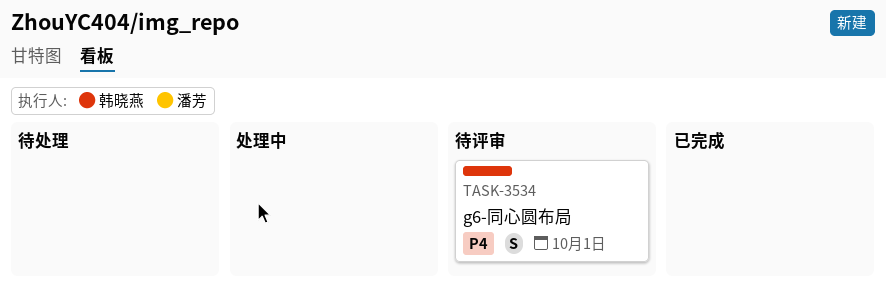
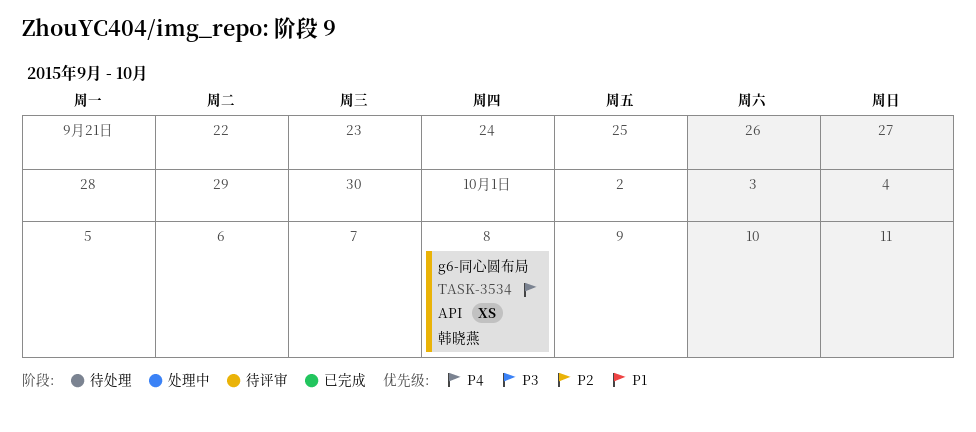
TASK-3534, estimate: S -> XS
TASK-3534, due: Oct 1 -> Oct 8

